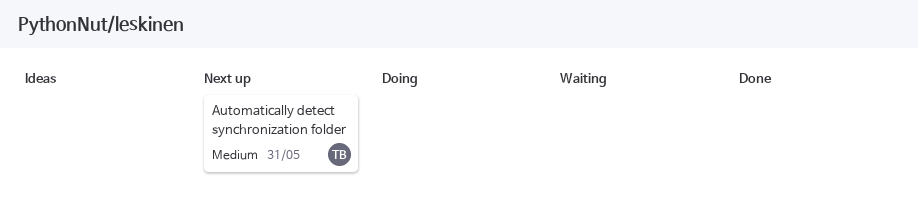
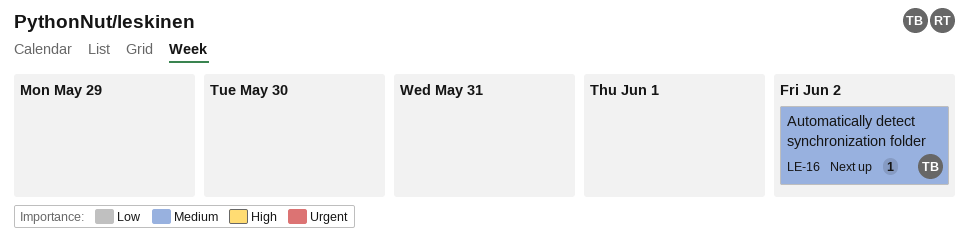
Automatically detect synchronization folder, due: May 31 -> Jun 2

